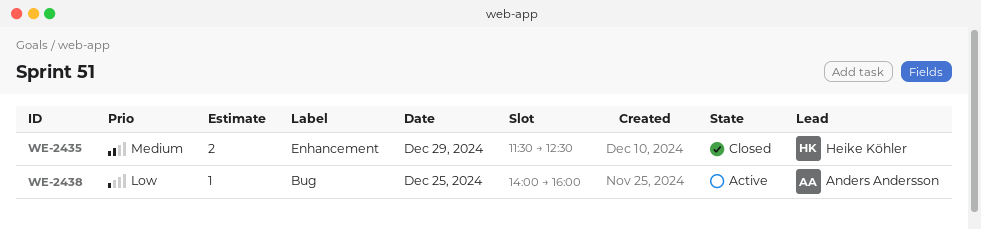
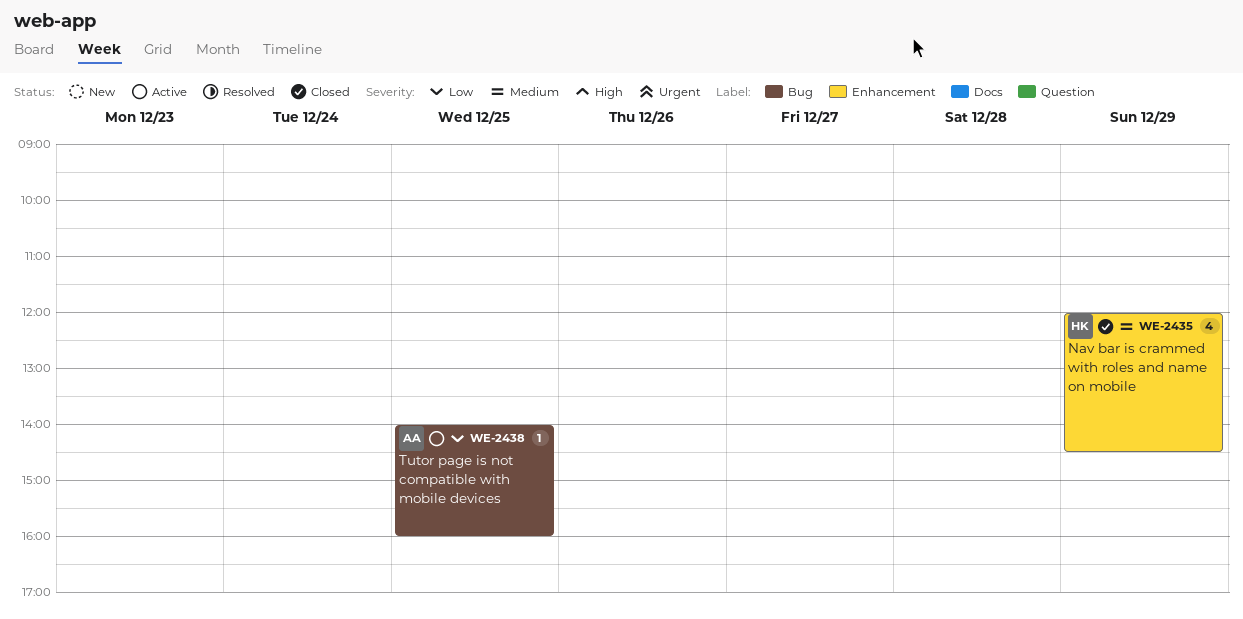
WE-2435, estimate: 2 -> 4
WE-2435, begins: 11:30 -> 12:00
WE-2435, ends: 12:30 -> 14:30

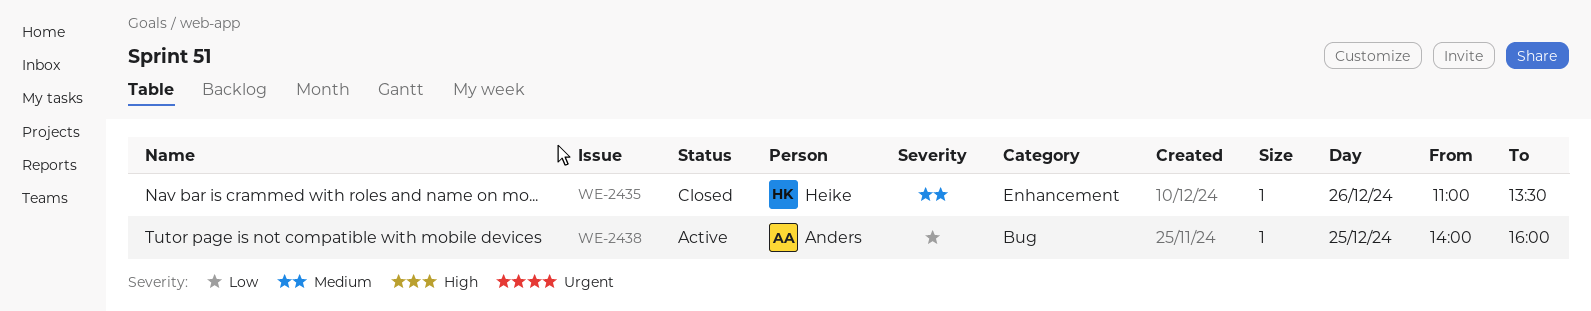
WE-2435, estimate: 4 -> 1
WE-2435, day: Dec 29 -> Dec 26
WE-2435, begins: 12:00 -> 11:00
WE-2435, ends: 14:30 -> 13:30

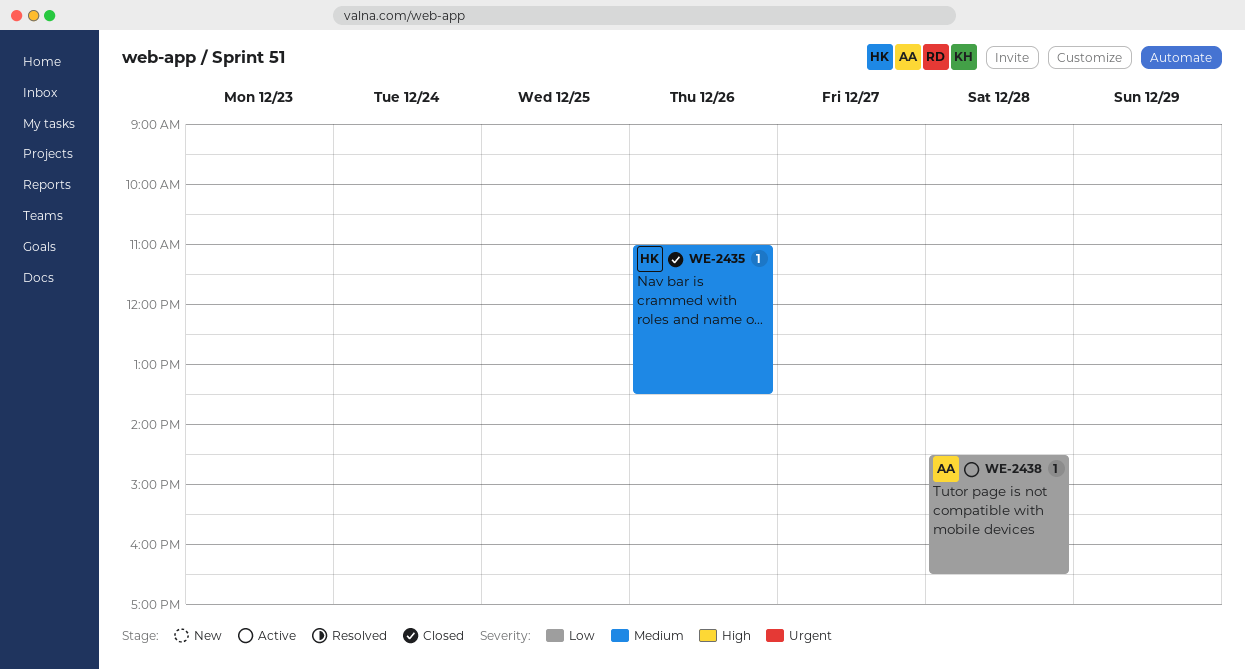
WE-2438, day: Dec 25 -> Dec 28
WE-2438, begins: 14:00 -> 14:30
WE-2438, ends: 16:00 -> 16:30

